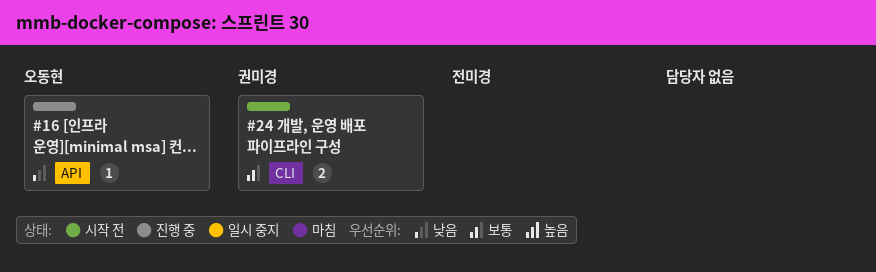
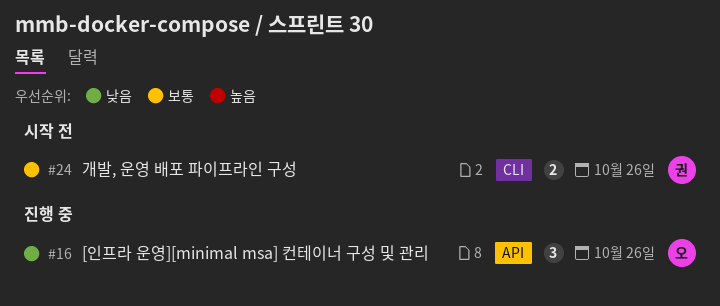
#16, estimate: 1 -> 3

